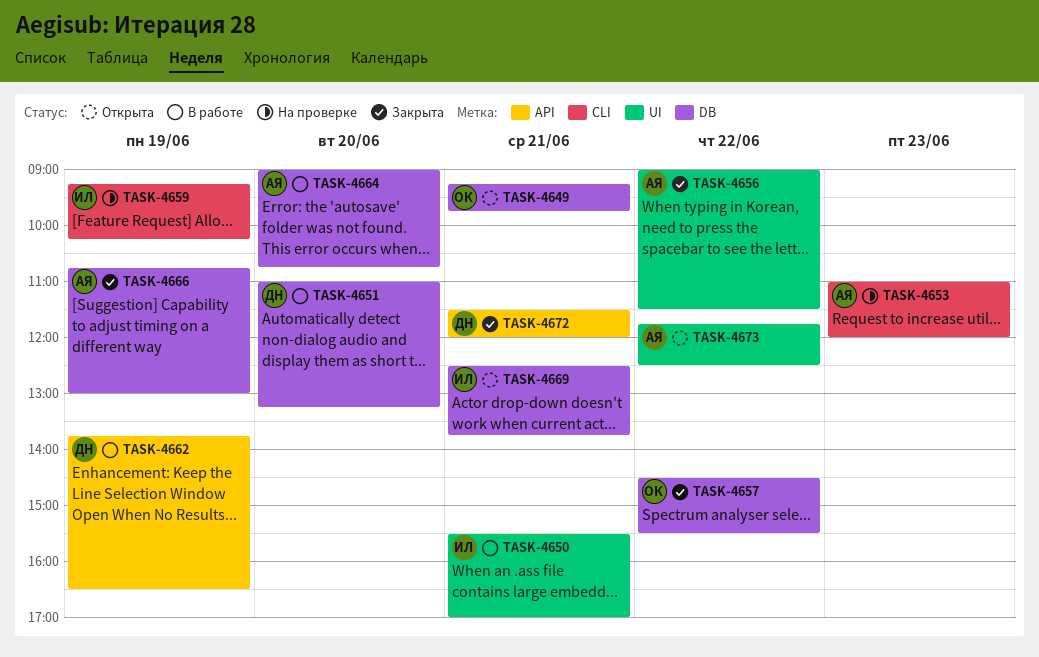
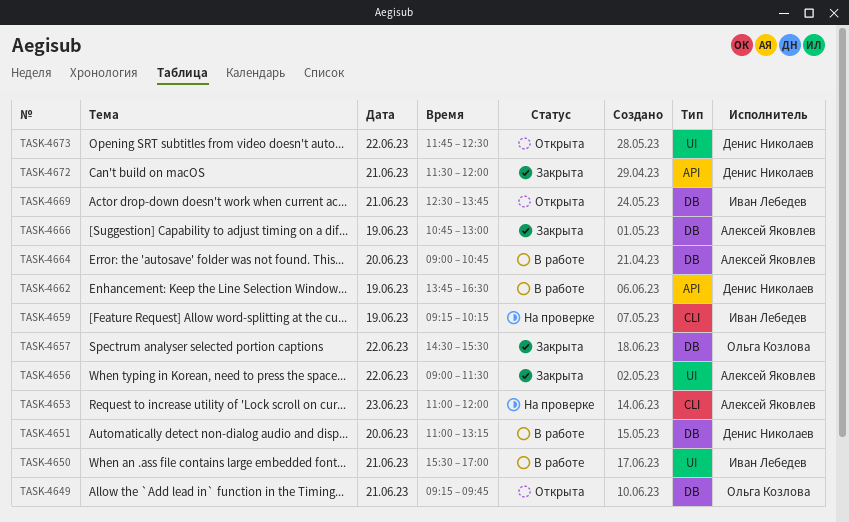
TASK-4673, owner: Алексей Яковлев -> Денис Николаев

